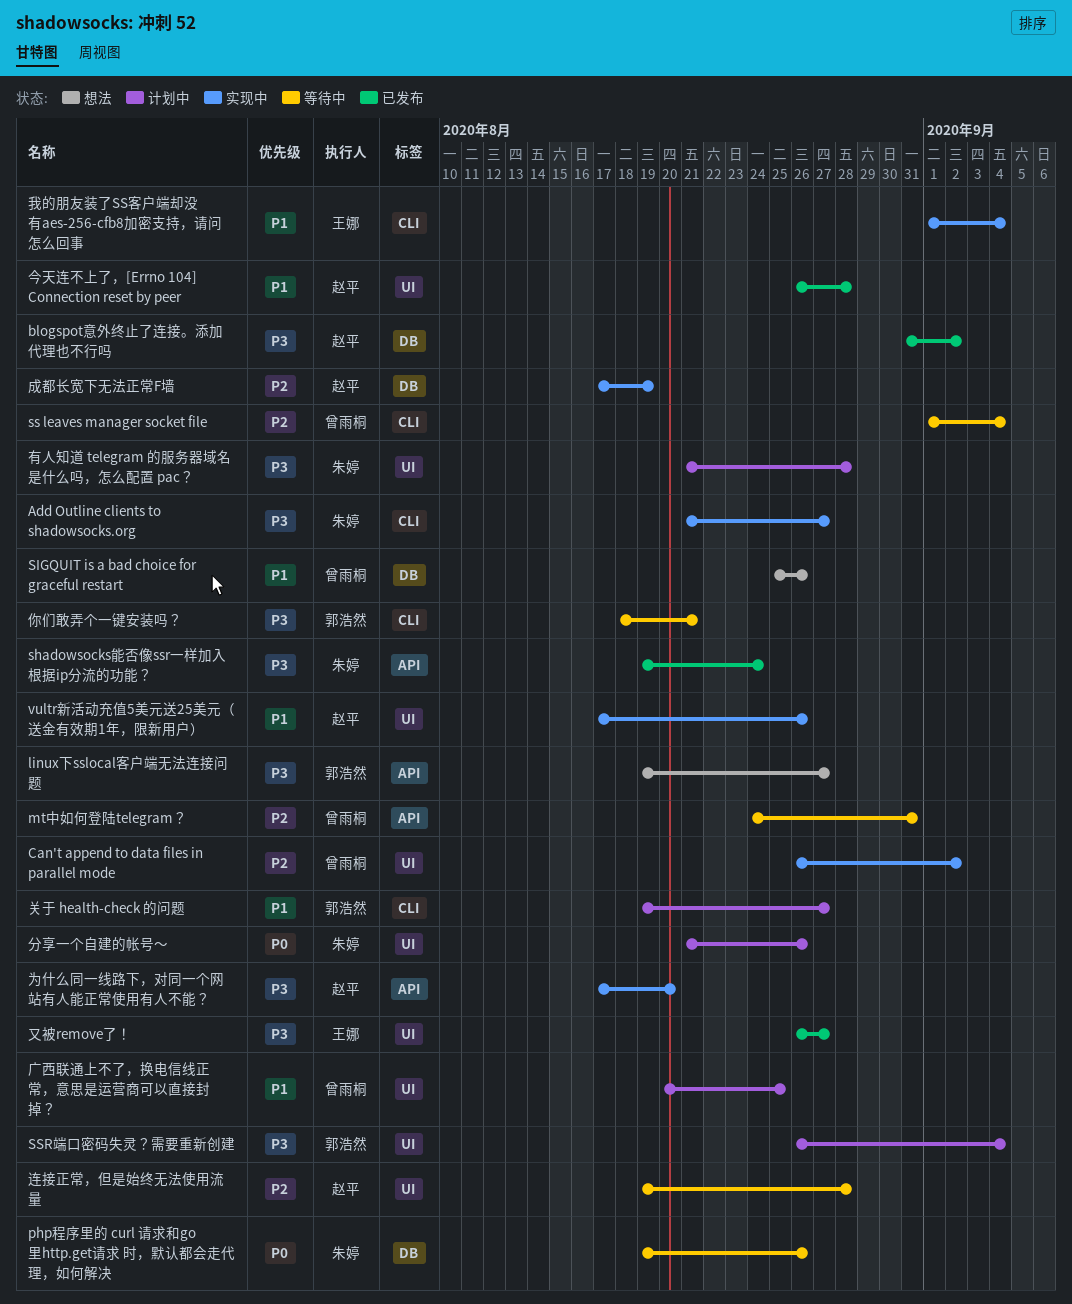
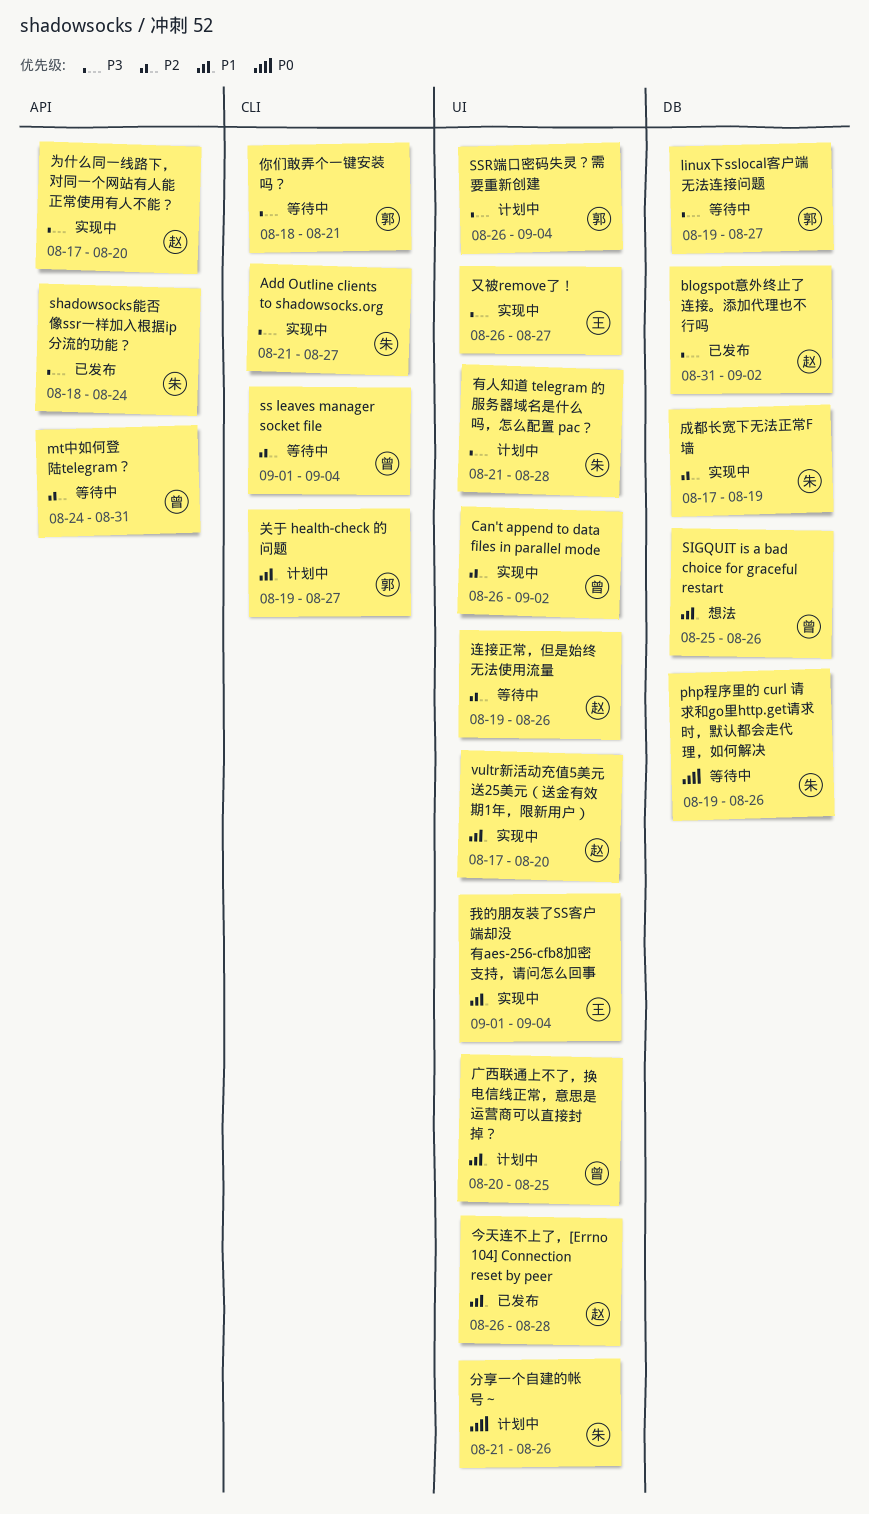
linux下sslocal客户端无法连接问题, status: 想法 -> 等待中
linux下sslocal客户端无法连接问题, label: API -> DB
shadowsocks能否像ssr一样加入根据ip分流的功能？, start: Aug 19 -> Aug 18
vultr新活动充值5美元送25美元（送金有效期1年，限新用户）, due: Aug 26 -> Aug 20
又被remove了！, status: 已发布 -> 实现中
成都长宽下无法正常F墙, owner: 赵平 -> 朱婷
我的朋友装了SS客户端却没有aes-256-cfb8加密支持，请问怎么回事, label: CLI -> UI
连接正常，但是始终无法使用流量, due: Aug 28 -> Aug 26

